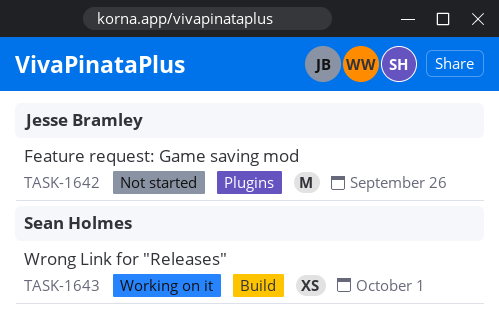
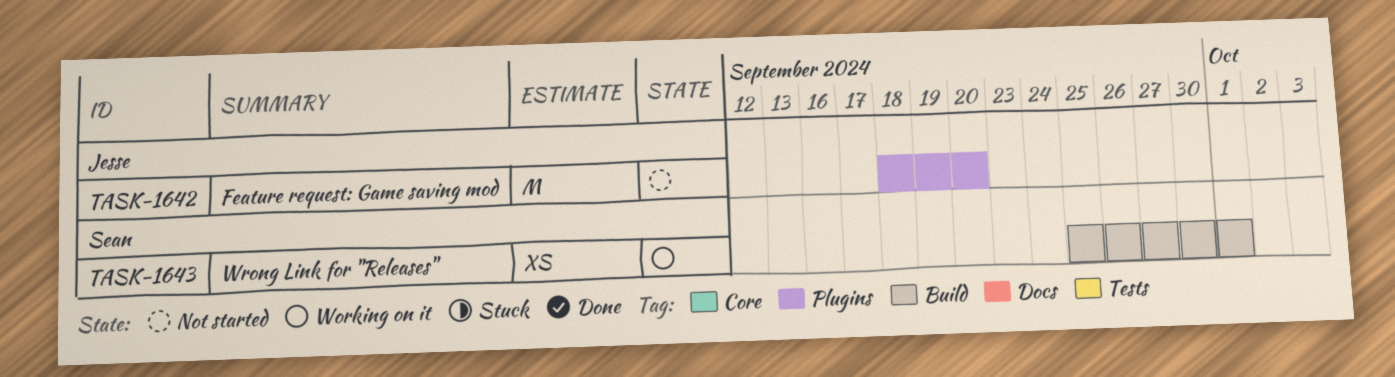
TASK-1642, due: Sep 26 -> Sep 20

